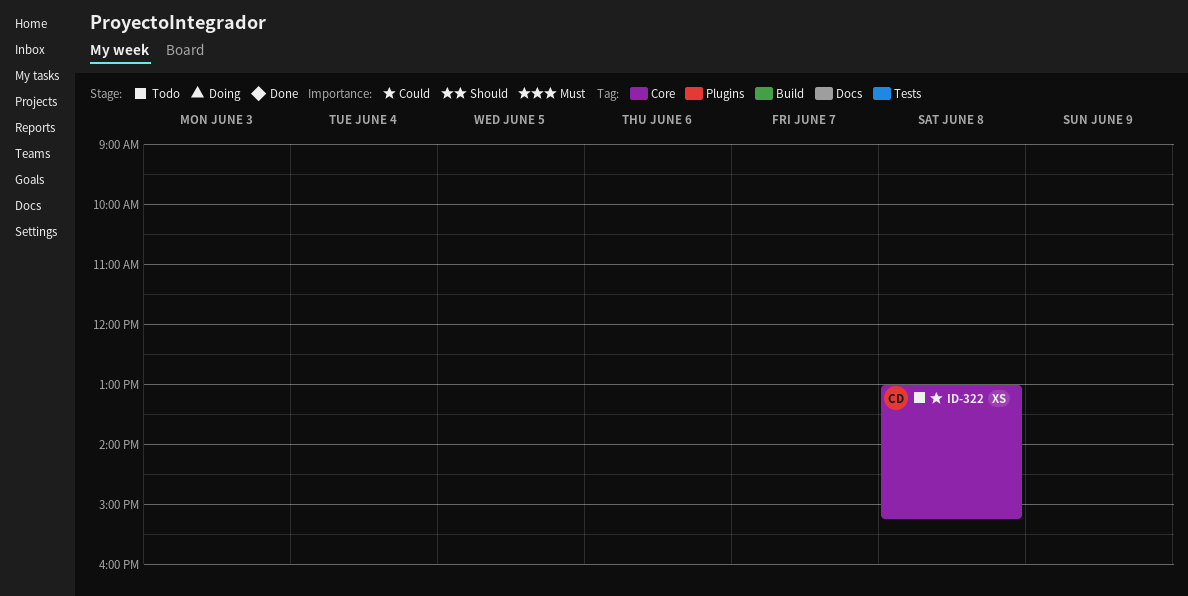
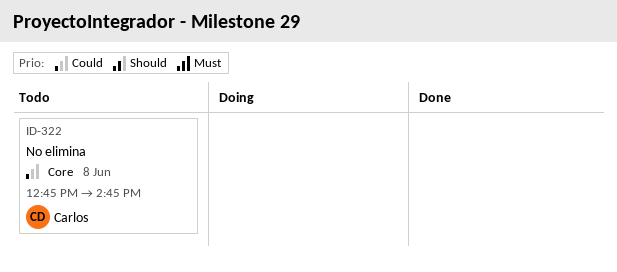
ID-322, begins: 13:00 -> 12:45
ID-322, ends: 15:15 -> 14:45

